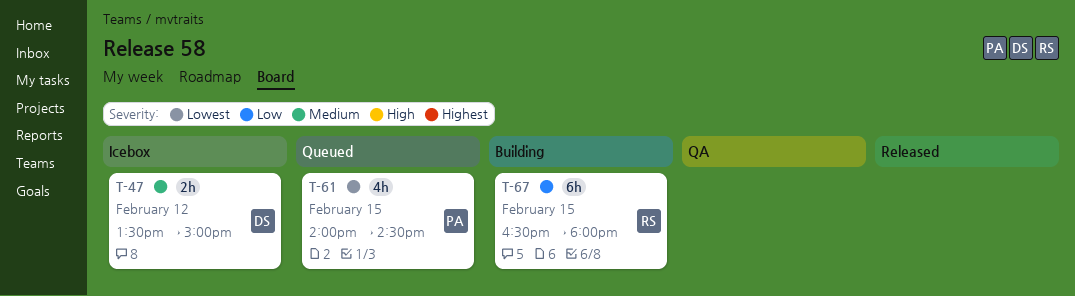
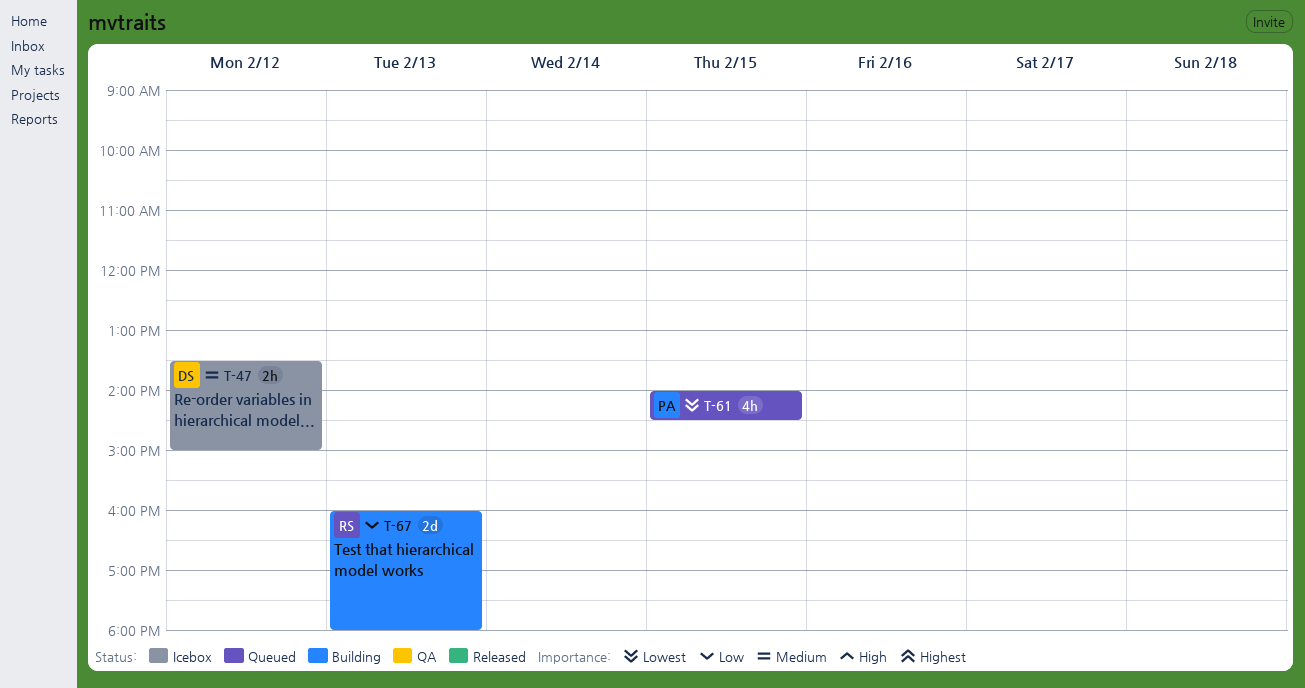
T-67, estimate: 6h -> 2d
T-67, day: Feb 15 -> Feb 13
T-67, begins: 16:30 -> 16:00

